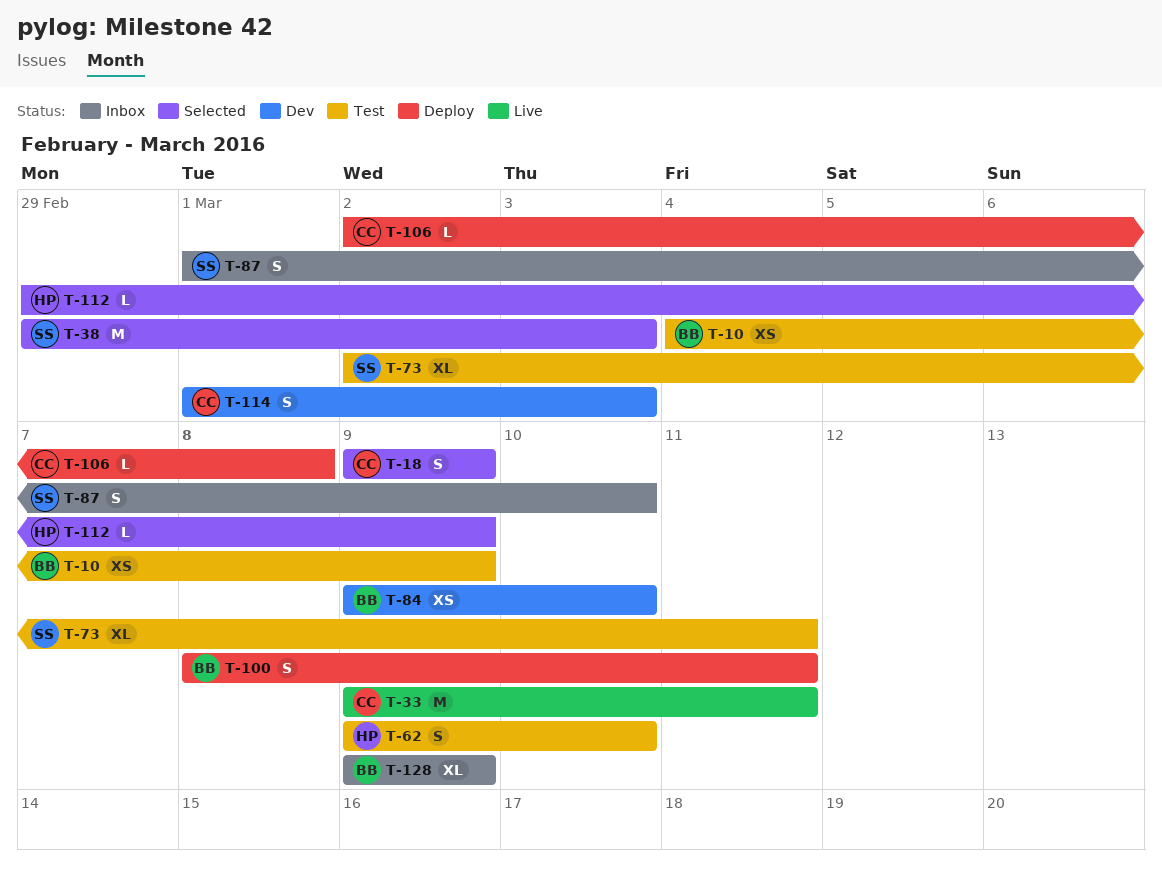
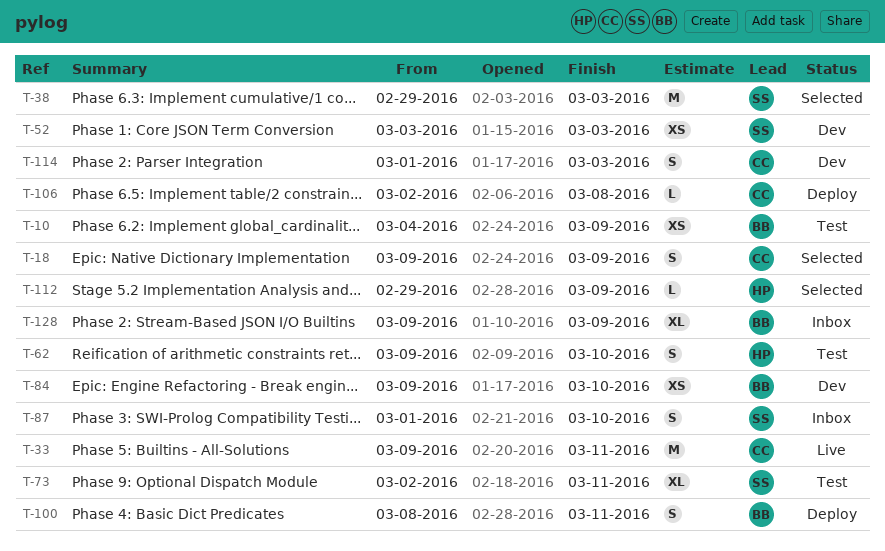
T-52: none -> present

